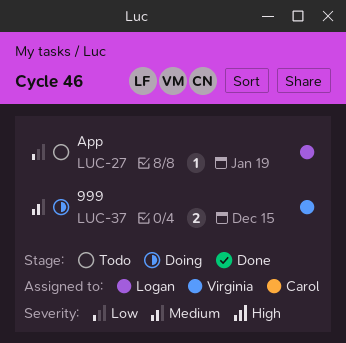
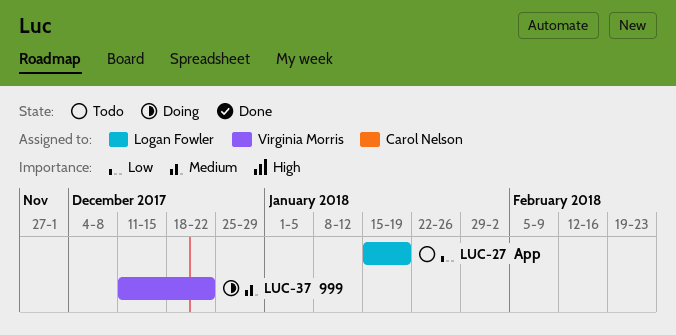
LUC-37, due: Dec 15 -> Dec 22

